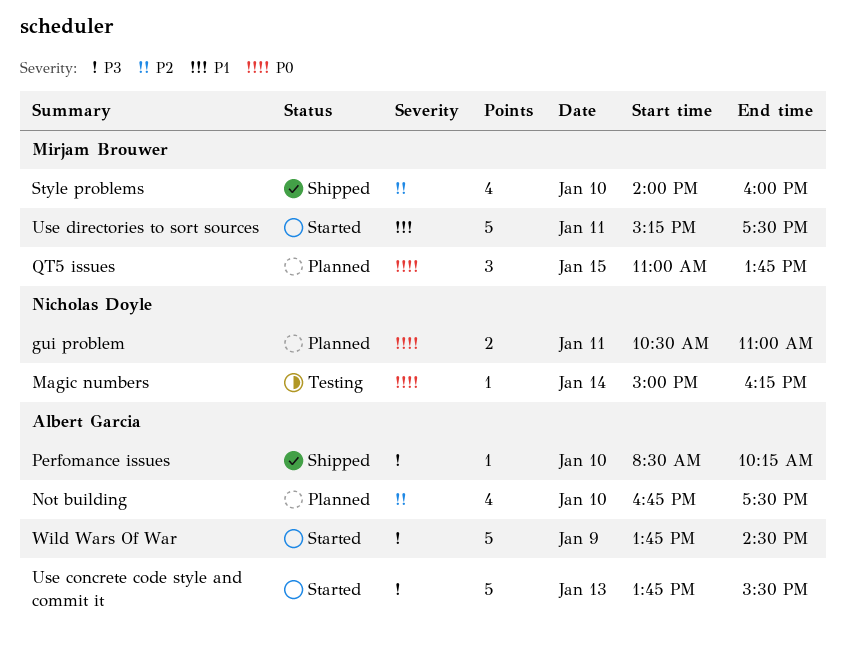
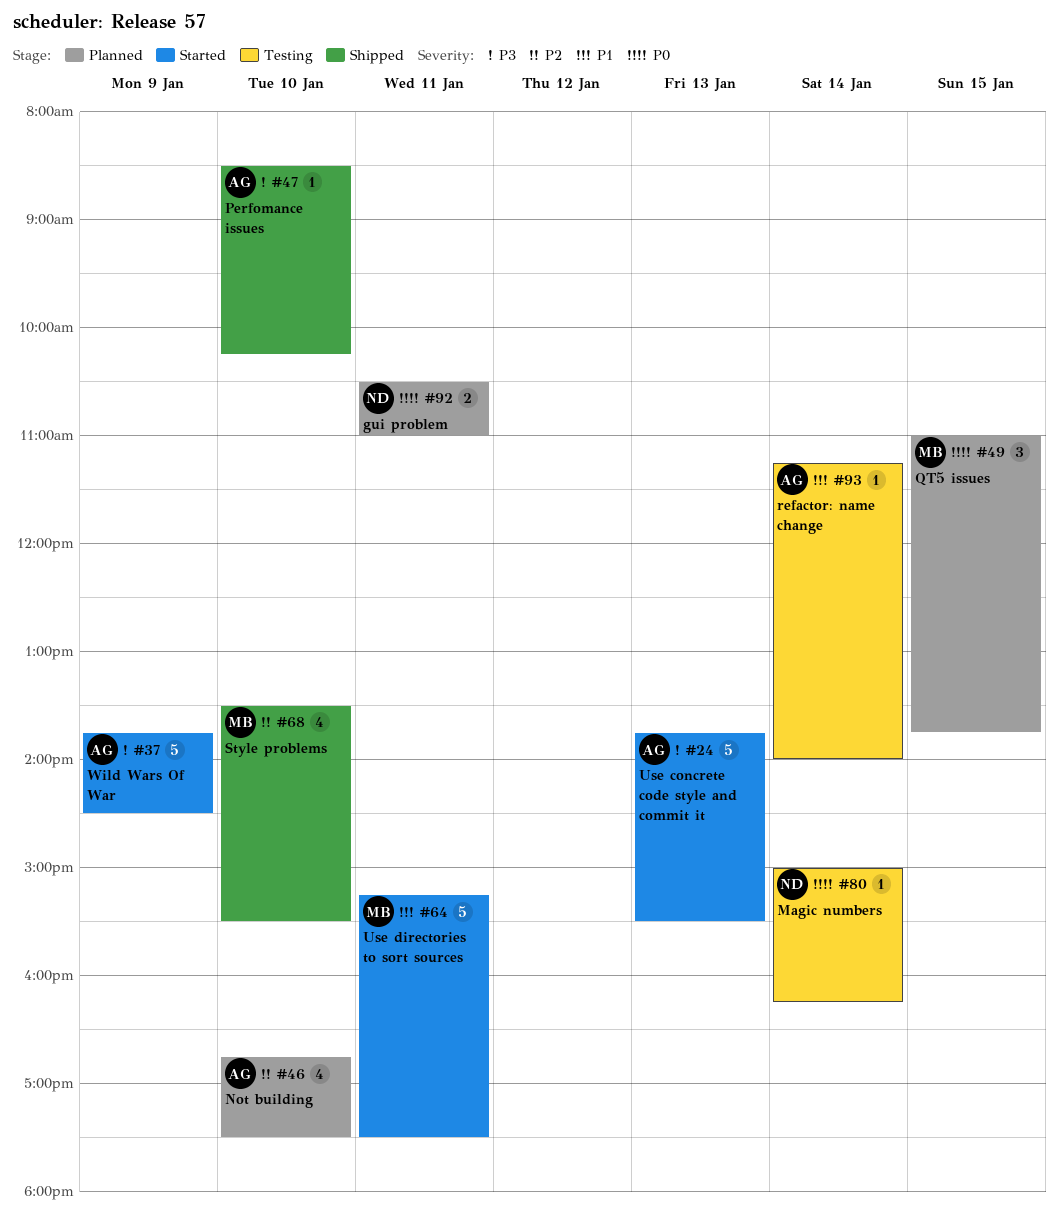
refactor: name change: none -> present
Style problems, begins: 14:00 -> 13:30
Style problems, ends: 16:00 -> 15:30

